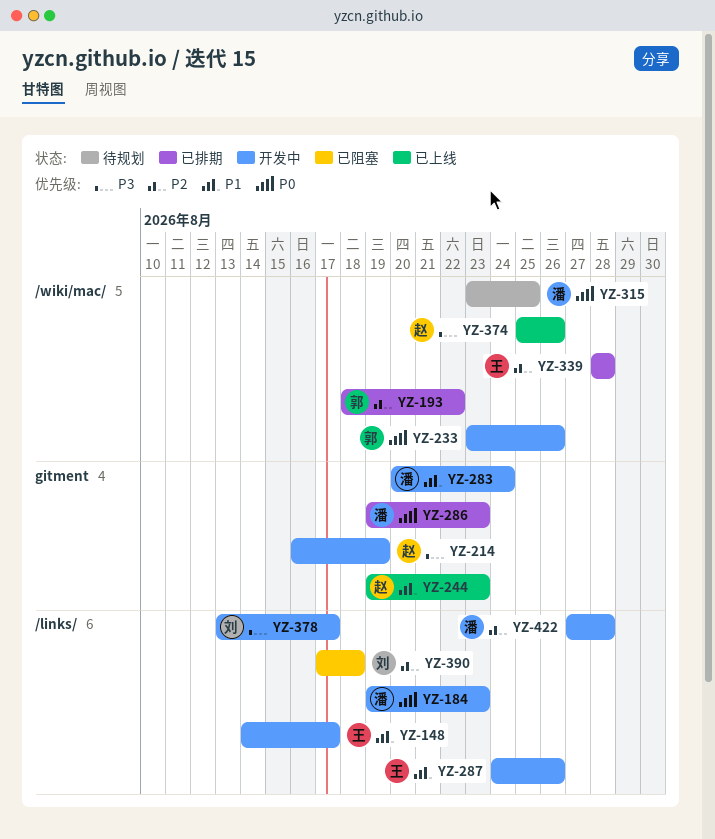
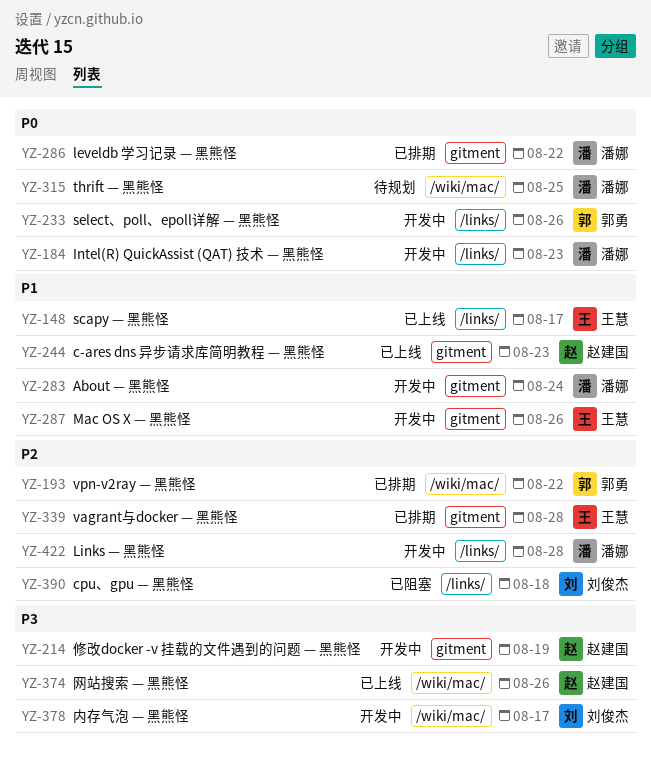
YZ-148, status: 开发中 -> 已上线
YZ-233, label: /wiki/mac/ -> /links/
YZ-286, due: Aug 23 -> Aug 22
YZ-287, label: /links/ -> gitment
YZ-339, label: /wiki/mac/ -> gitment
YZ-378, label: /links/ -> /wiki/mac/

